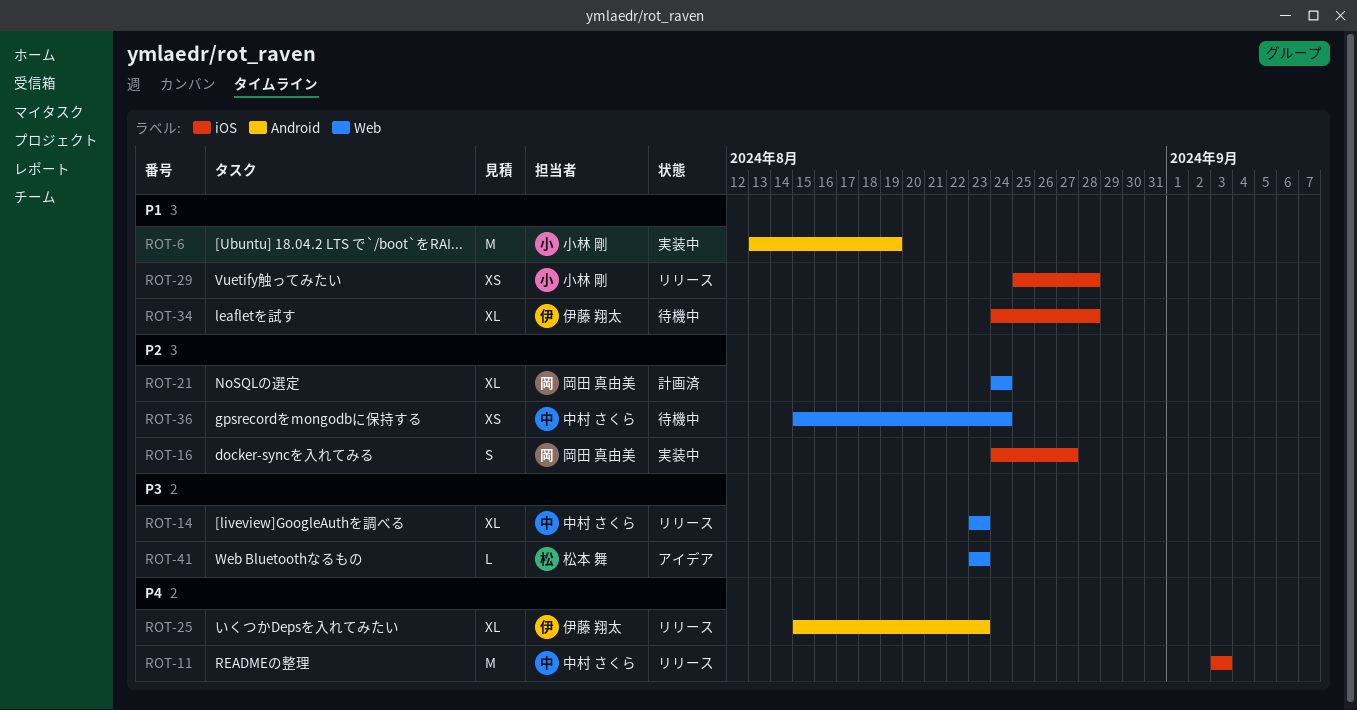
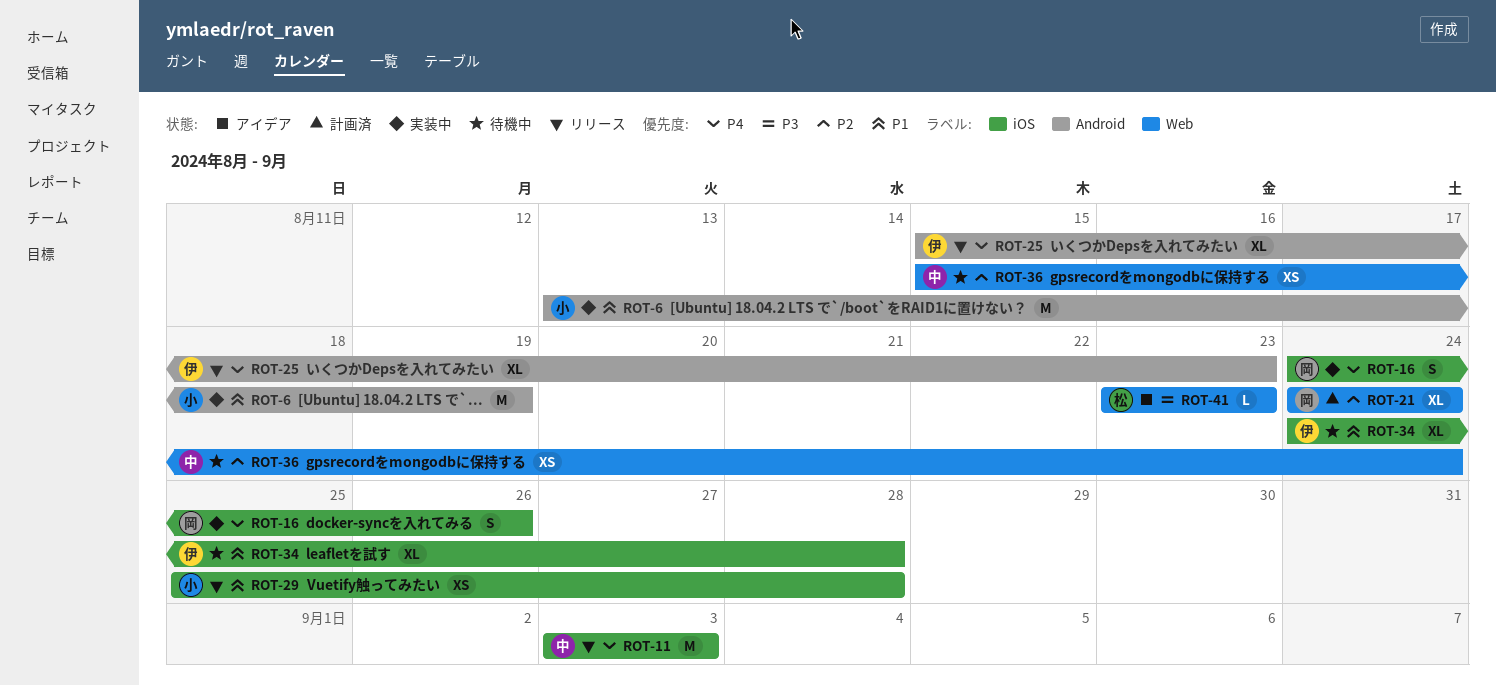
ROT-14: present -> none
ROT-16, priority: P2 -> P4
ROT-16, due: Aug 27 -> Aug 26

